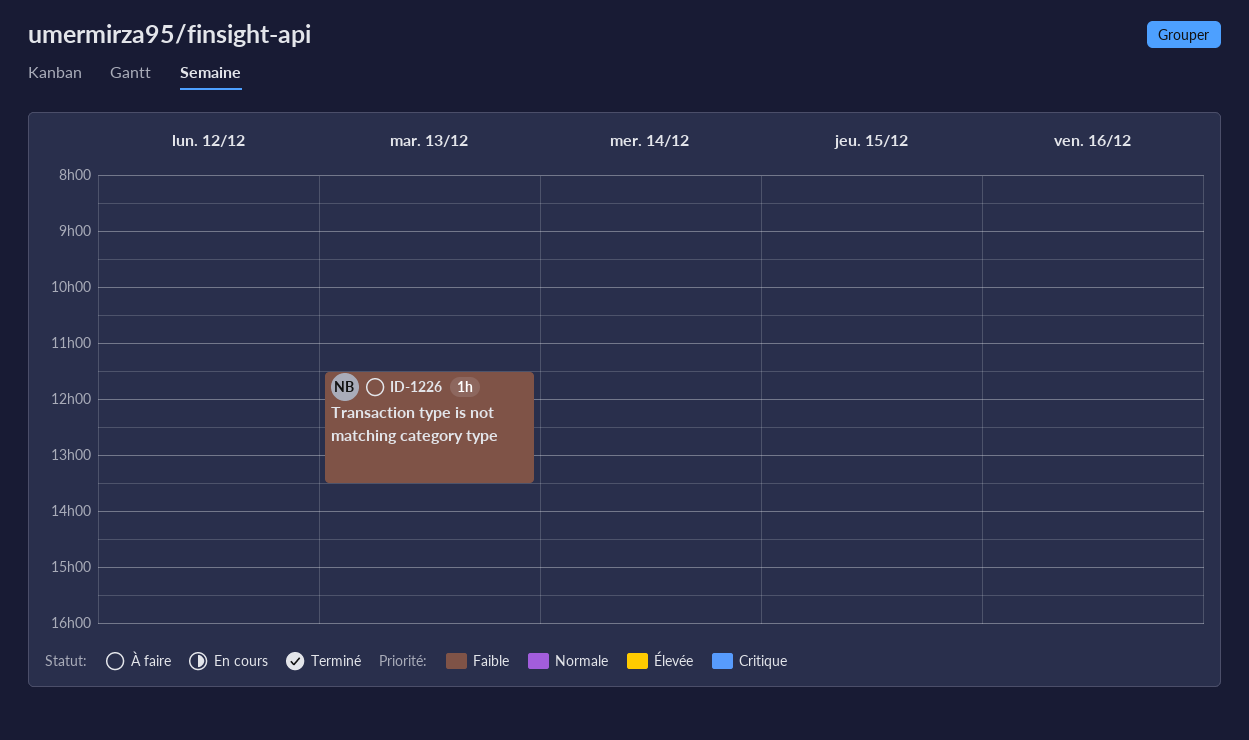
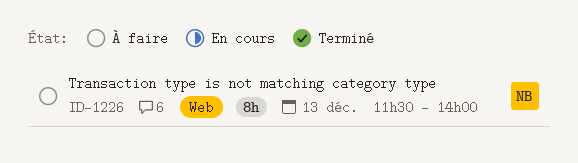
ID-1226, estimate: 1h -> 8h
ID-1226, ends: 13:30 -> 14:00

